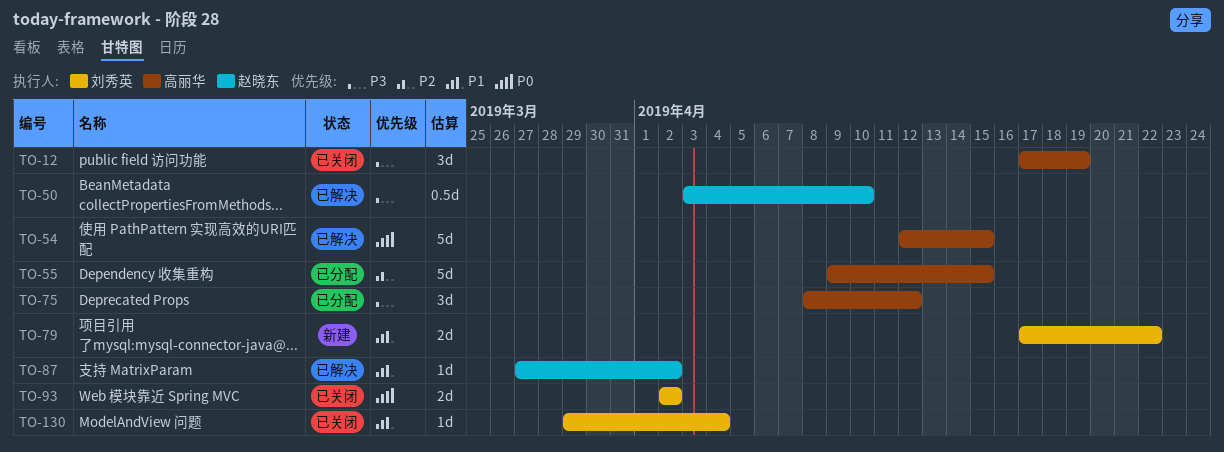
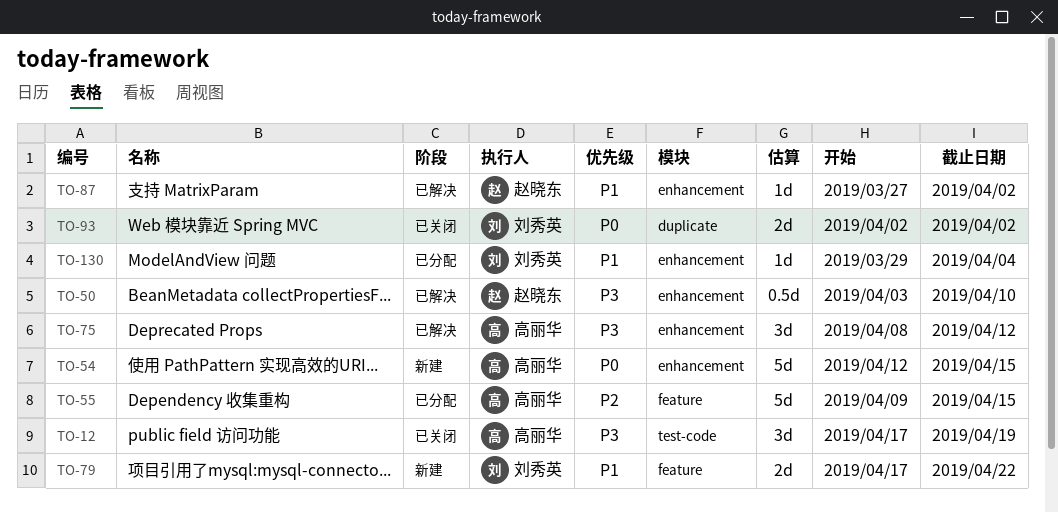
TO-54, status: 已解决 -> 新建
TO-75, status: 已分配 -> 已解决
TO-130, status: 已关闭 -> 已分配

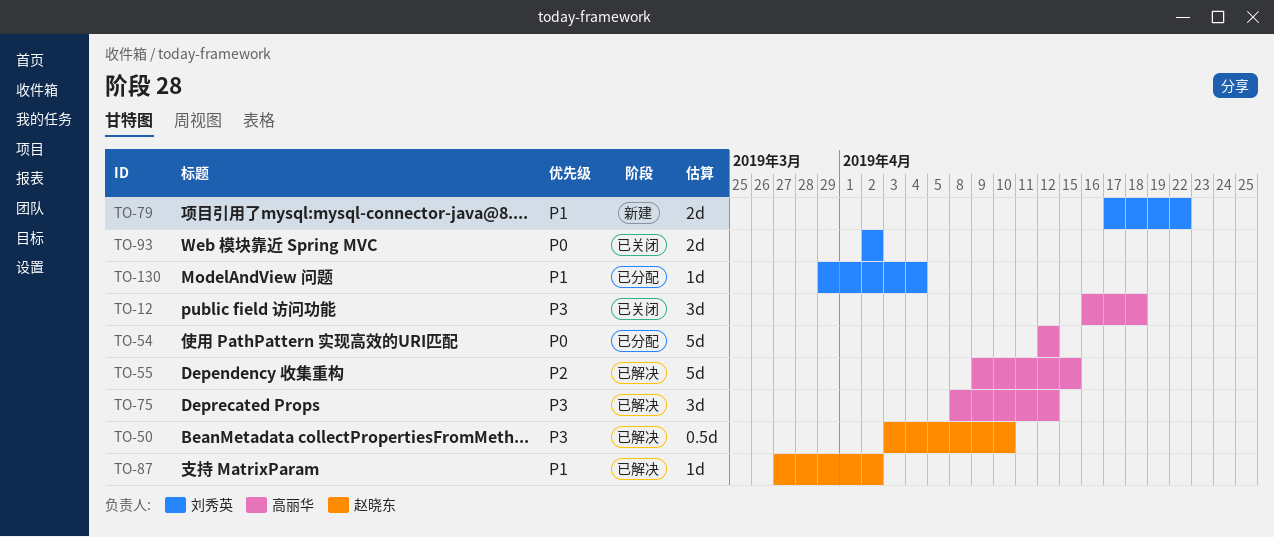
TO-12, start: Apr 17 -> Apr 16
TO-12, due: Apr 19 -> Apr 18
TO-54, status: 新建 -> 已分配
TO-54, due: Apr 15 -> Apr 12
TO-55, status: 已分配 -> 已解决

